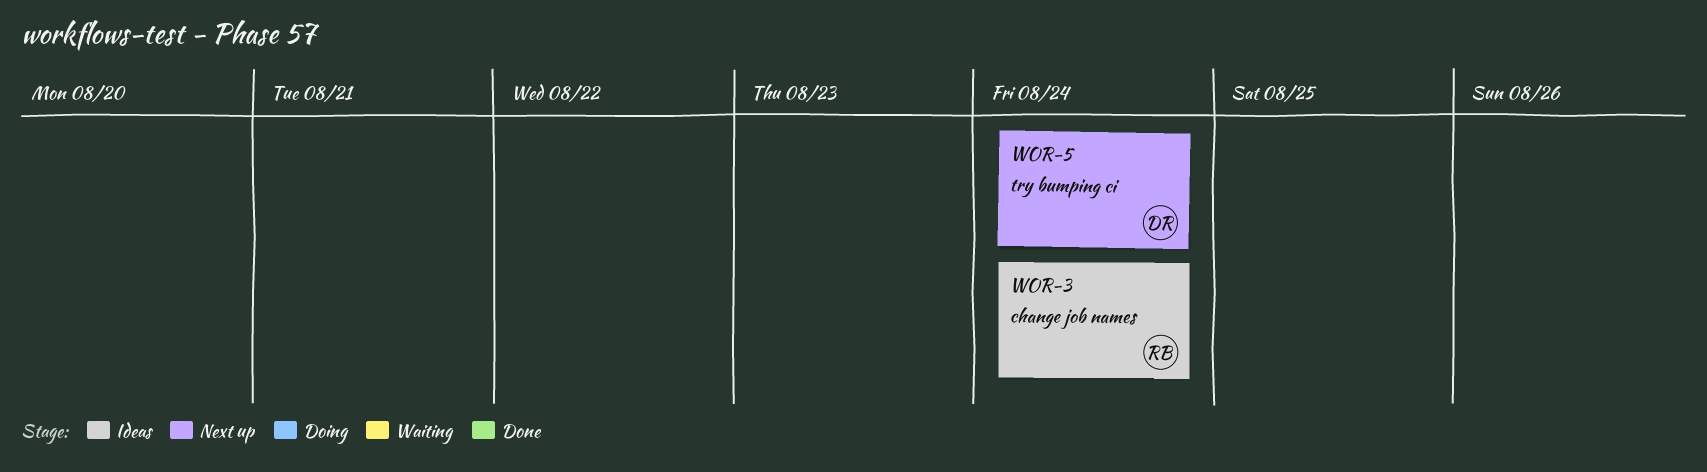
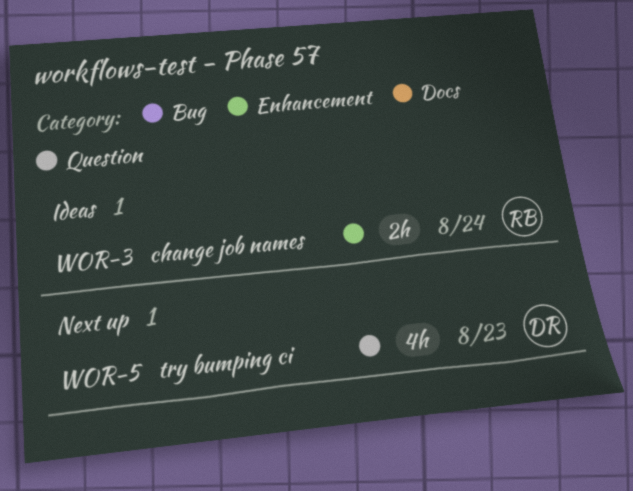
WOR-5, due: Aug 24 -> Aug 23

